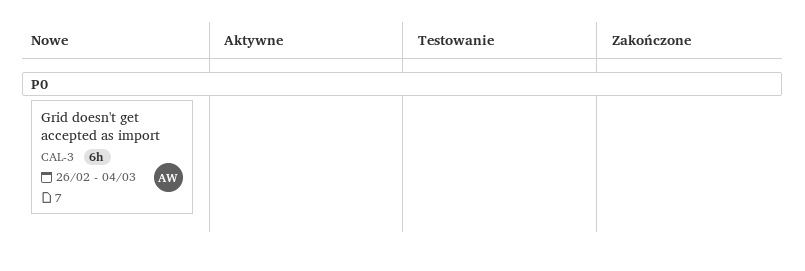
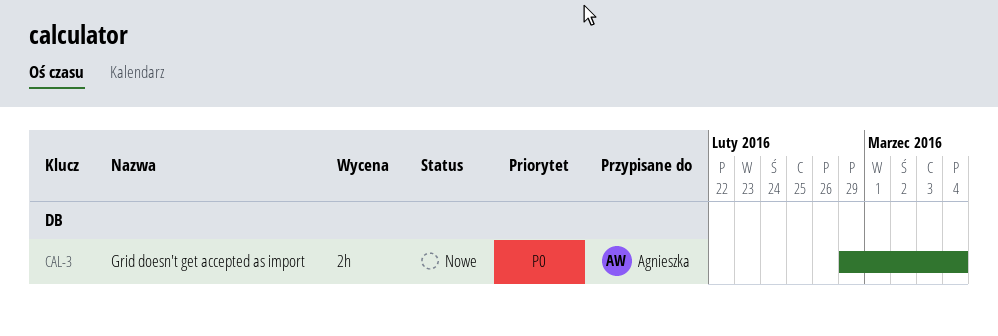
CAL-3, estimate: 6h -> 2h
CAL-3, start: Feb 26 -> Feb 29

